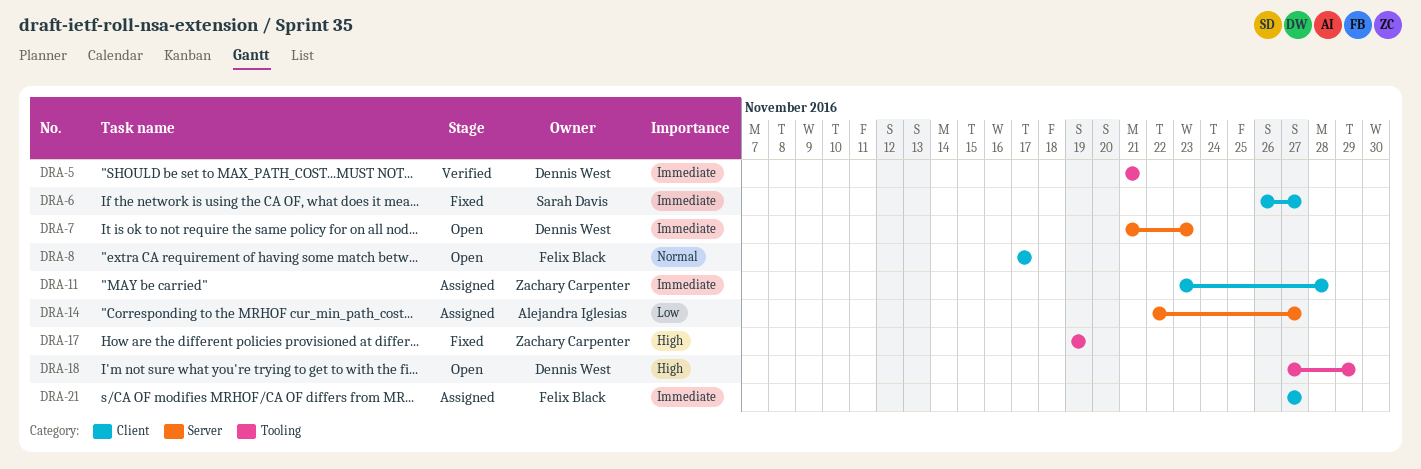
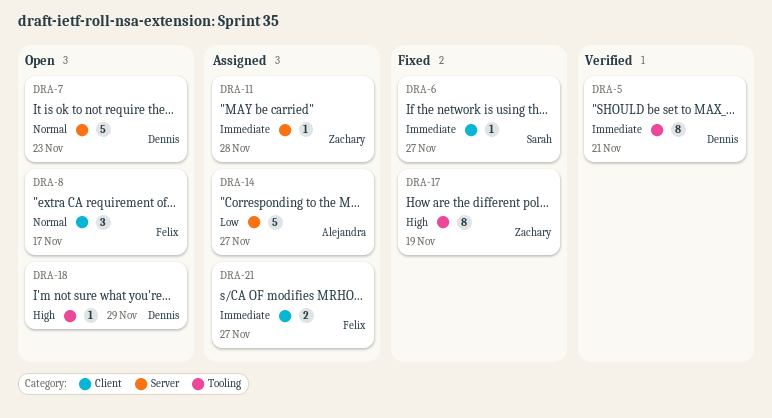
DRA-7, priority: Immediate -> Normal
DRA-11, label: Client -> Server

